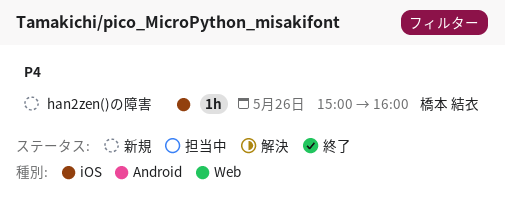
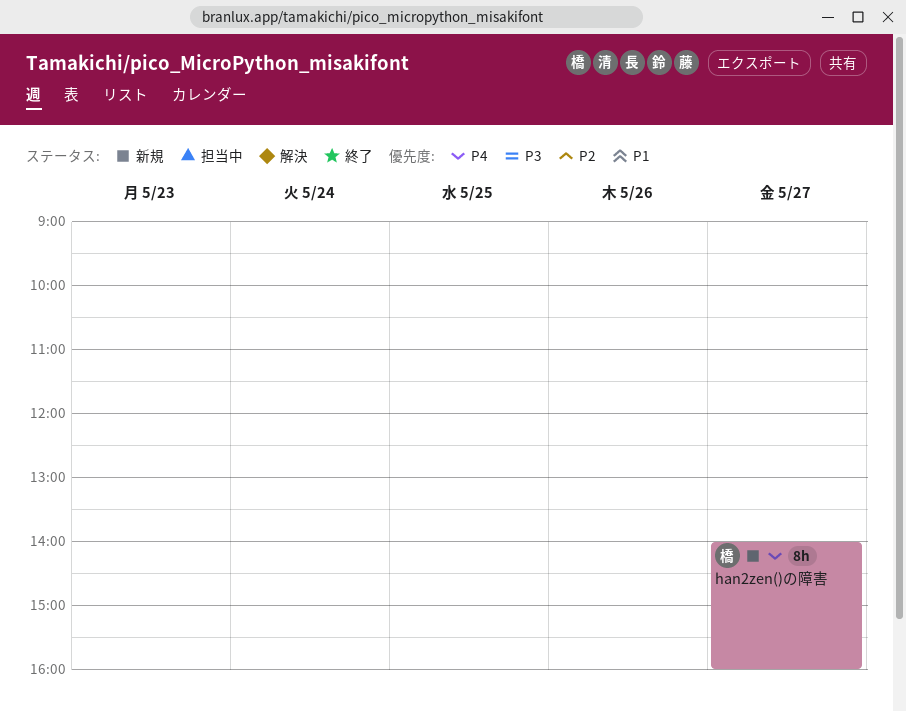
han2zen()の障害, estimate: 1h -> 8h
han2zen()の障害, day: May 26 -> May 27
han2zen()の障害, begins: 15:00 -> 14:00

